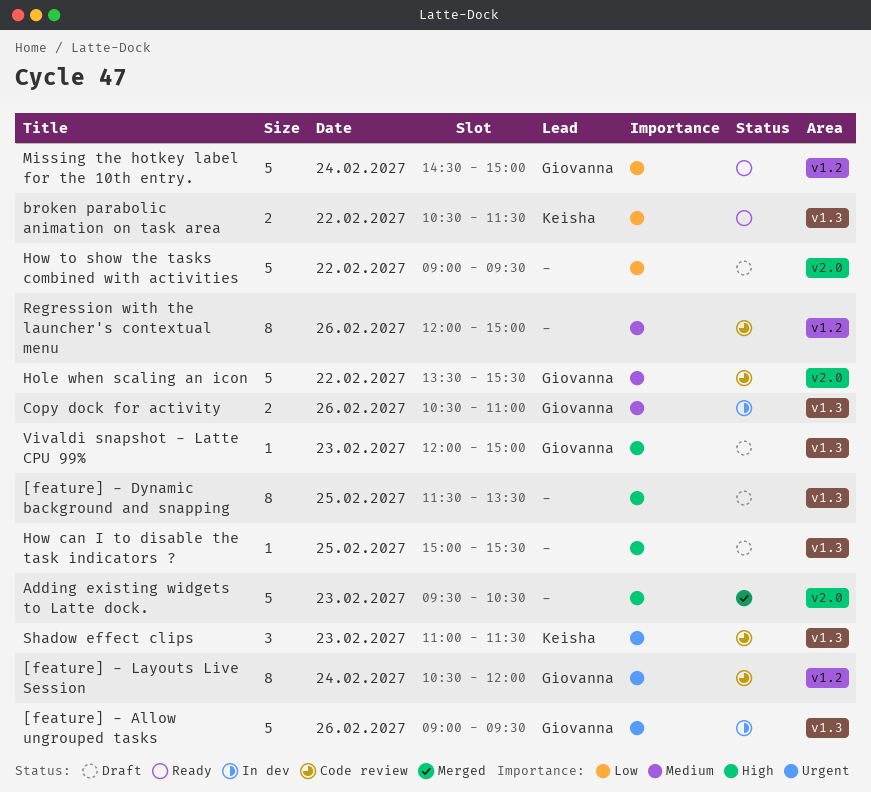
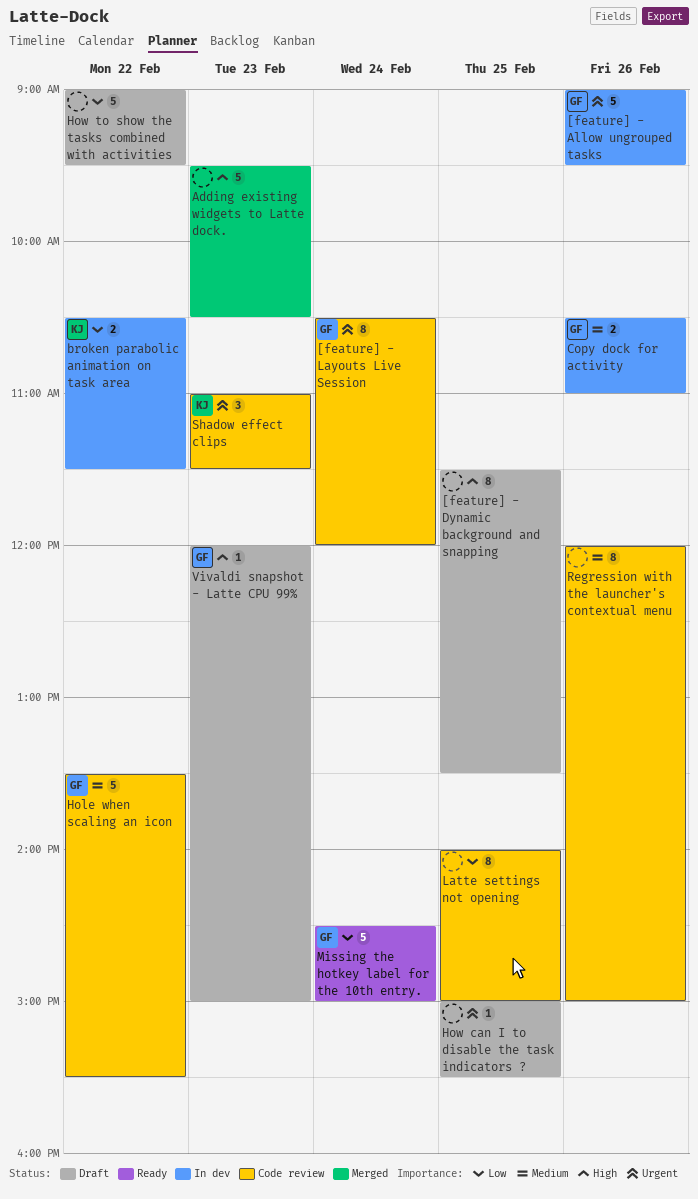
broken parabolic animation on task area, status: Ready -> In dev
How can I to disable the task indicators ?, priority: High -> Urgent
Latte settings not opening: none -> present

